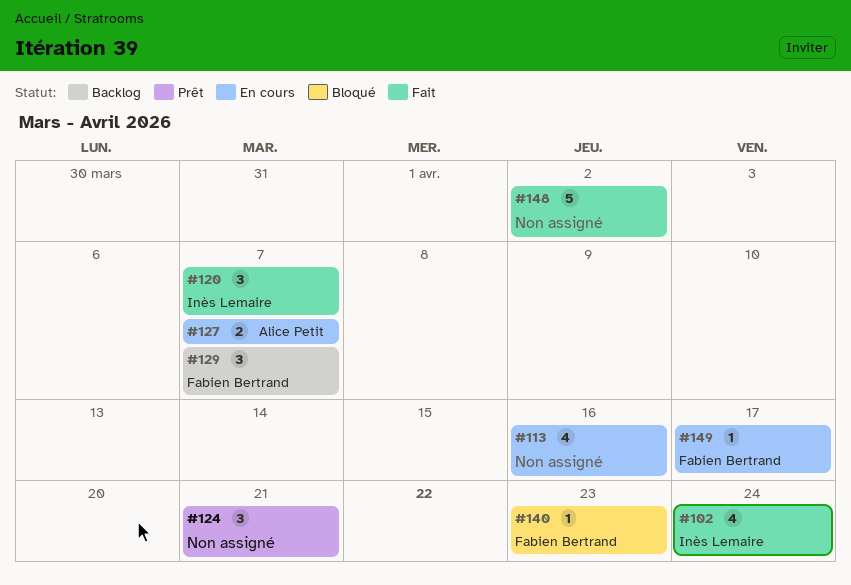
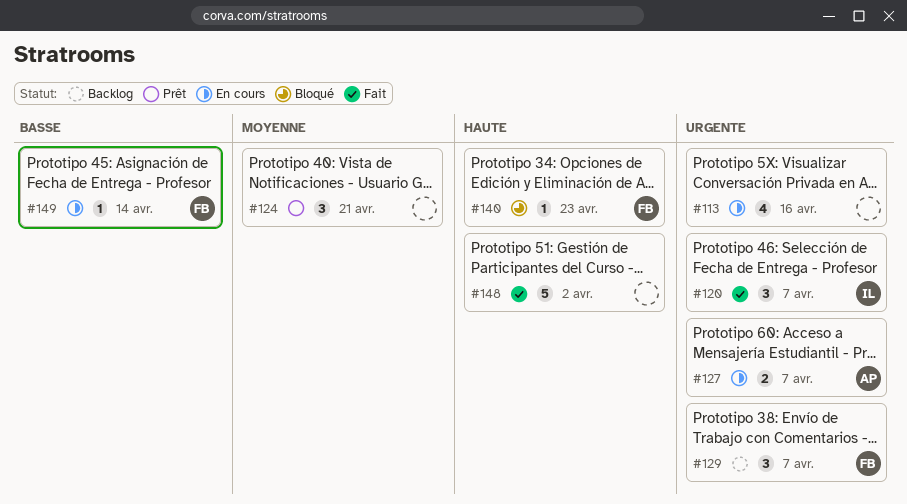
#102: present -> none
#149, due: Apr 17 -> Apr 14

